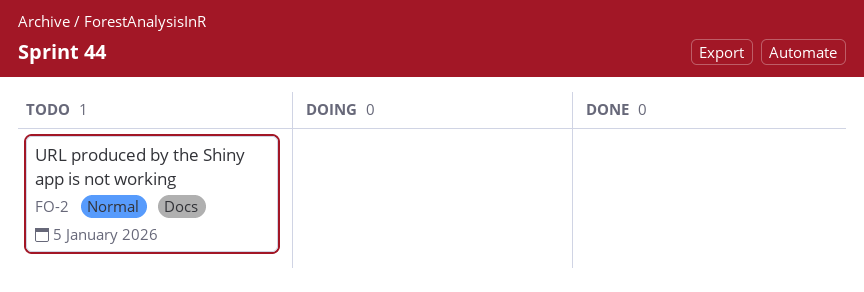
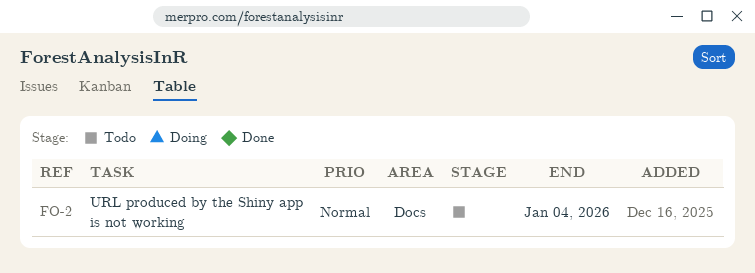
FO-2, due: Jan 5 -> Jan 4

